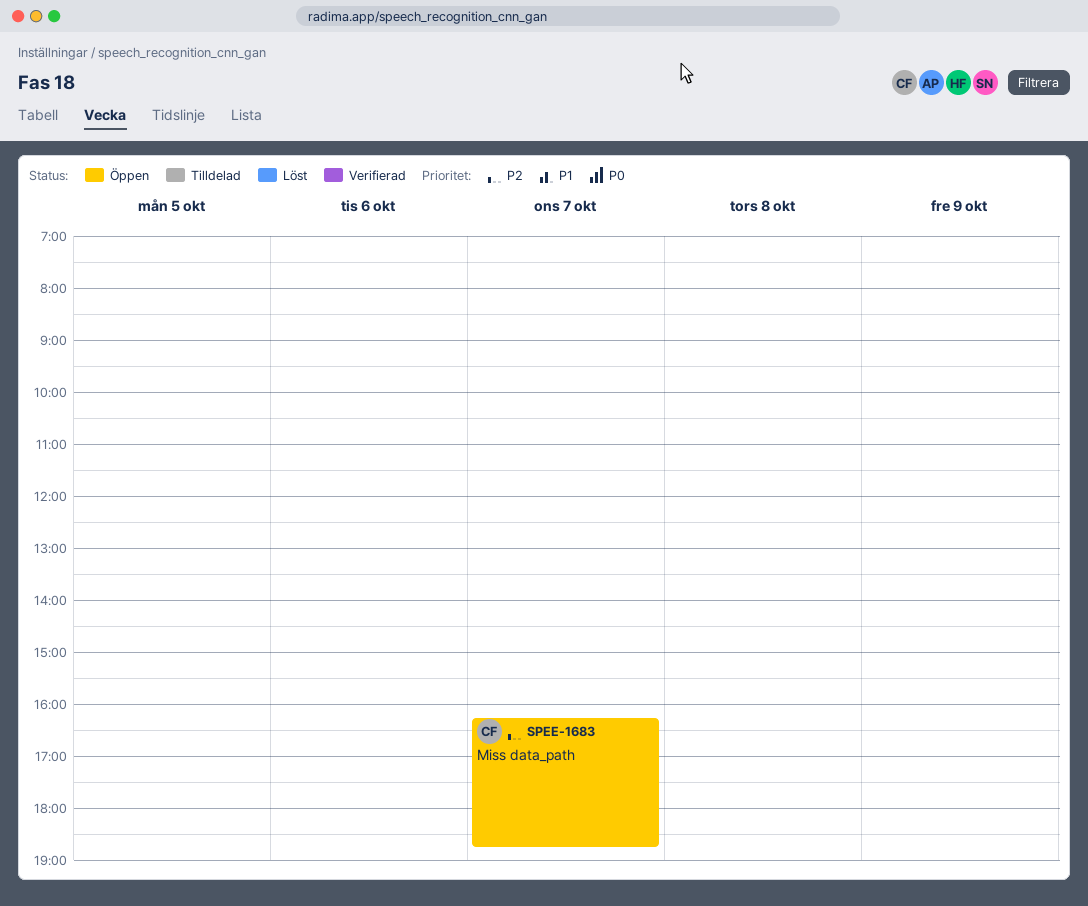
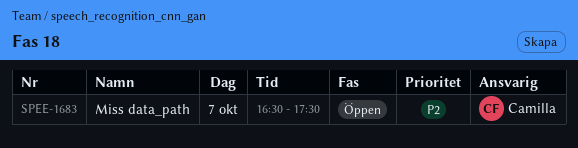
SPEE-1683, begins: 16:15 -> 16:30
SPEE-1683, ends: 18:45 -> 17:30

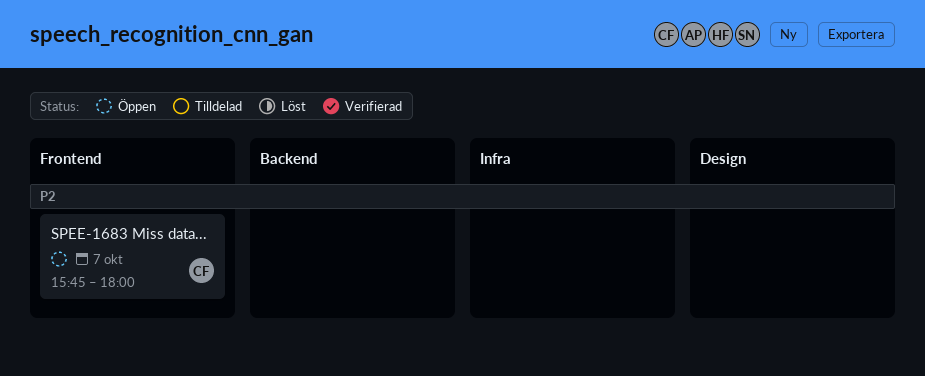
SPEE-1683, begins: 16:30 -> 15:45
SPEE-1683, ends: 17:30 -> 18:00

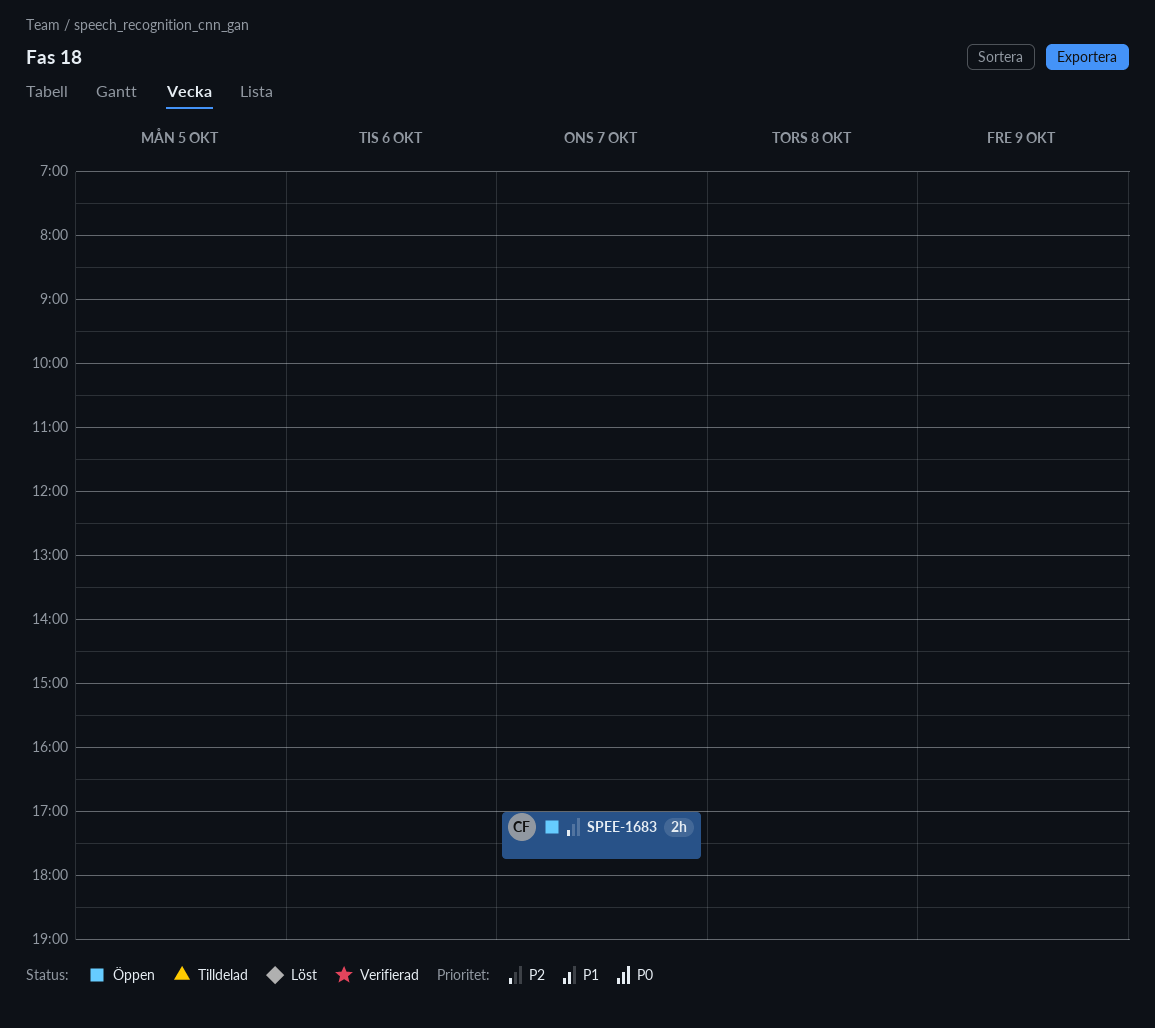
SPEE-1683, begins: 15:45 -> 17:00
SPEE-1683, ends: 18:00 -> 17:45

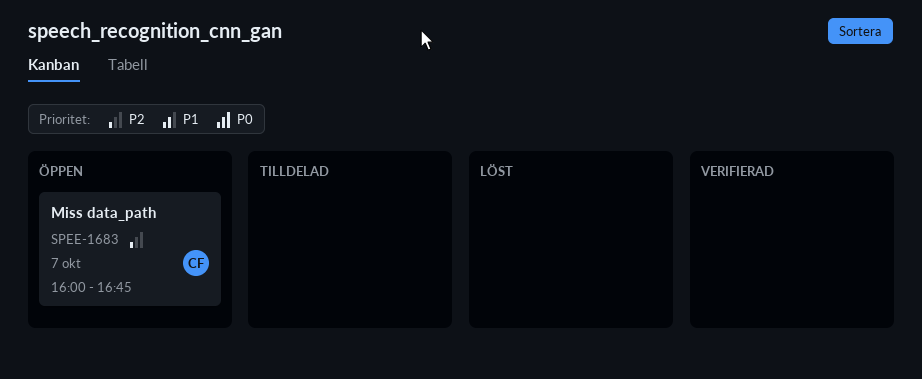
SPEE-1683, begins: 17:00 -> 16:00
SPEE-1683, ends: 17:45 -> 16:45

